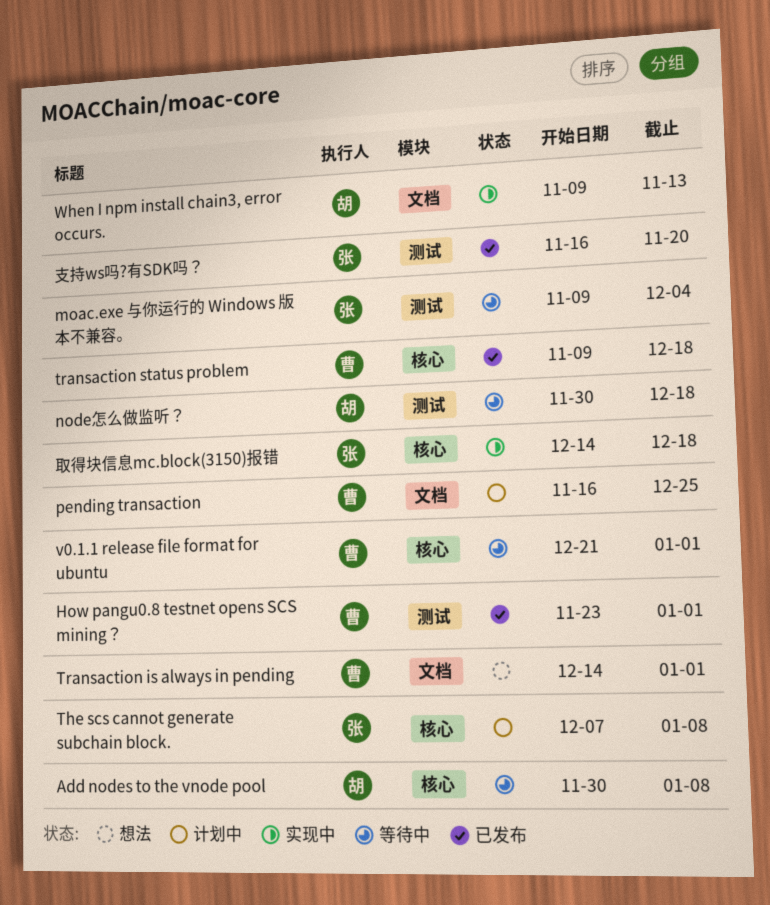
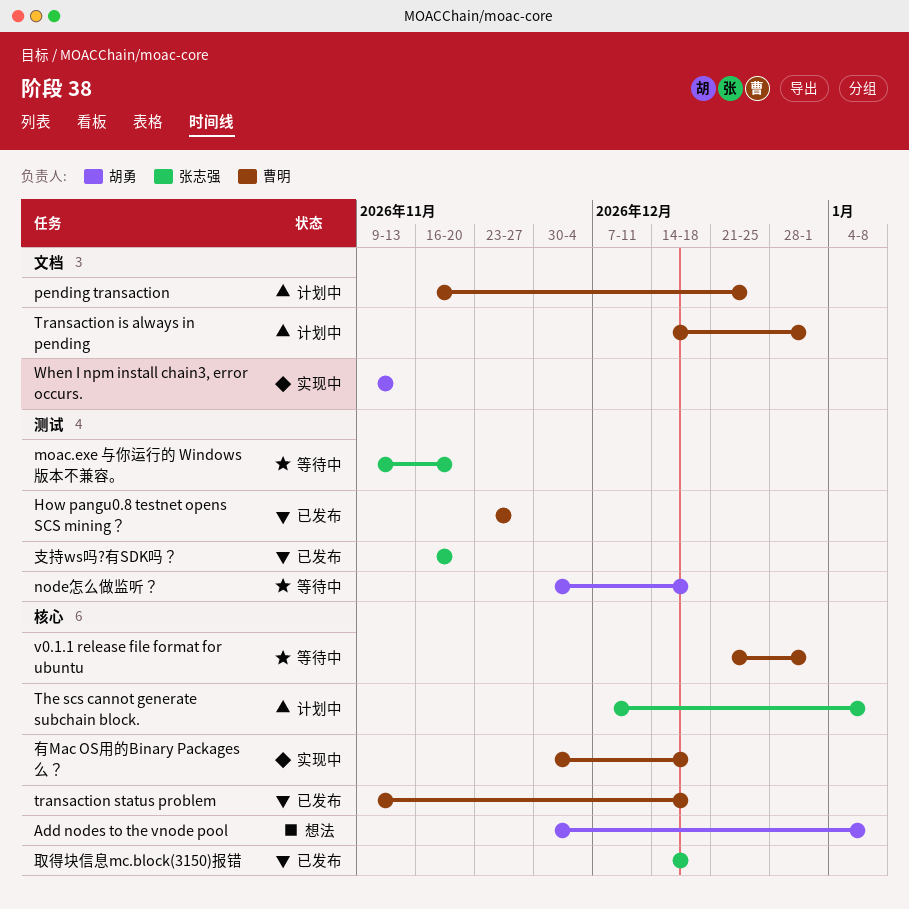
Add nodes to the vnode pool, status: 等待中 -> 想法
How pangu0.8 testnet opens SCS mining？, due: Jan 1 -> Nov 27
moac.exe 与你运行的 Windows 版本不兼容。, due: Dec 4 -> Nov 20
Transaction is always in pending, status: 想法 -> 计划中
取得块信息mc.block(3150)报错, status: 实现中 -> 已发布
有Mac OS用的Binary Packages么？: none -> present

